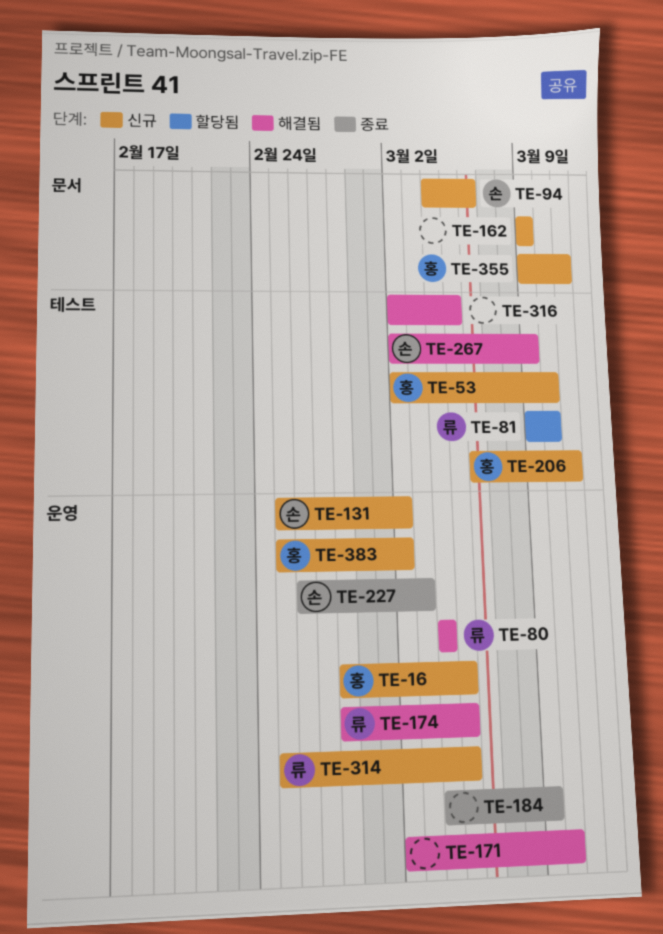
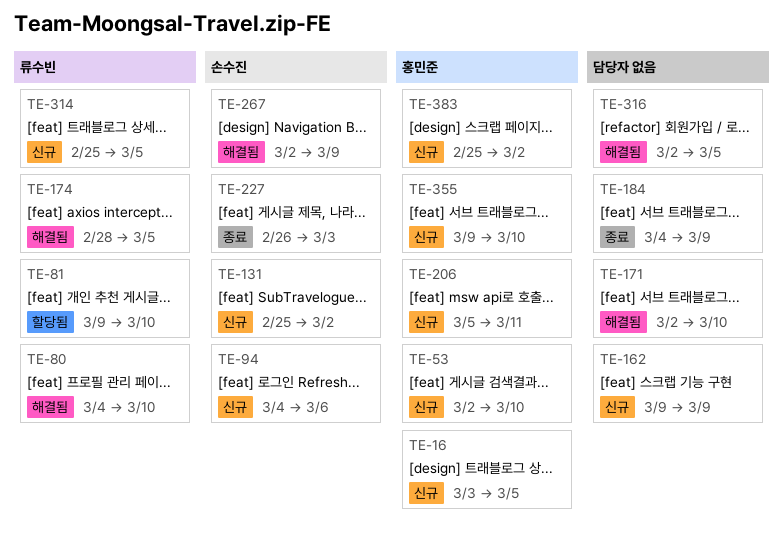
TE-16, start: Feb 28 -> Mar 3
TE-80, due: Mar 4 -> Mar 10
TE-206, start: Mar 6 -> Mar 5
TE-355, due: Mar 11 -> Mar 10

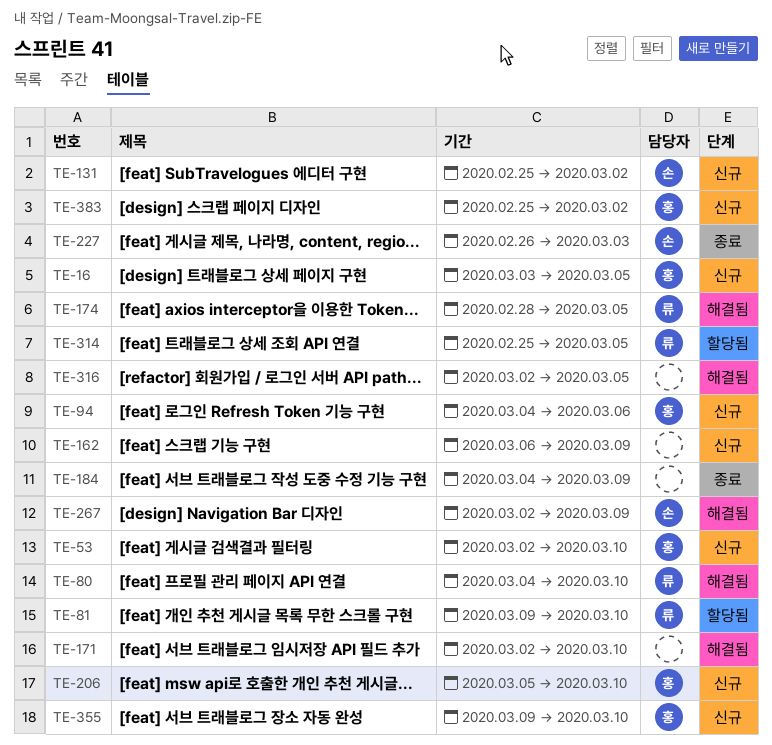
TE-94, owner: 손수진 -> 홍민준
TE-162, start: Mar 9 -> Mar 6
TE-206, due: Mar 11 -> Mar 10
TE-314, status: 신규 -> 할당됨

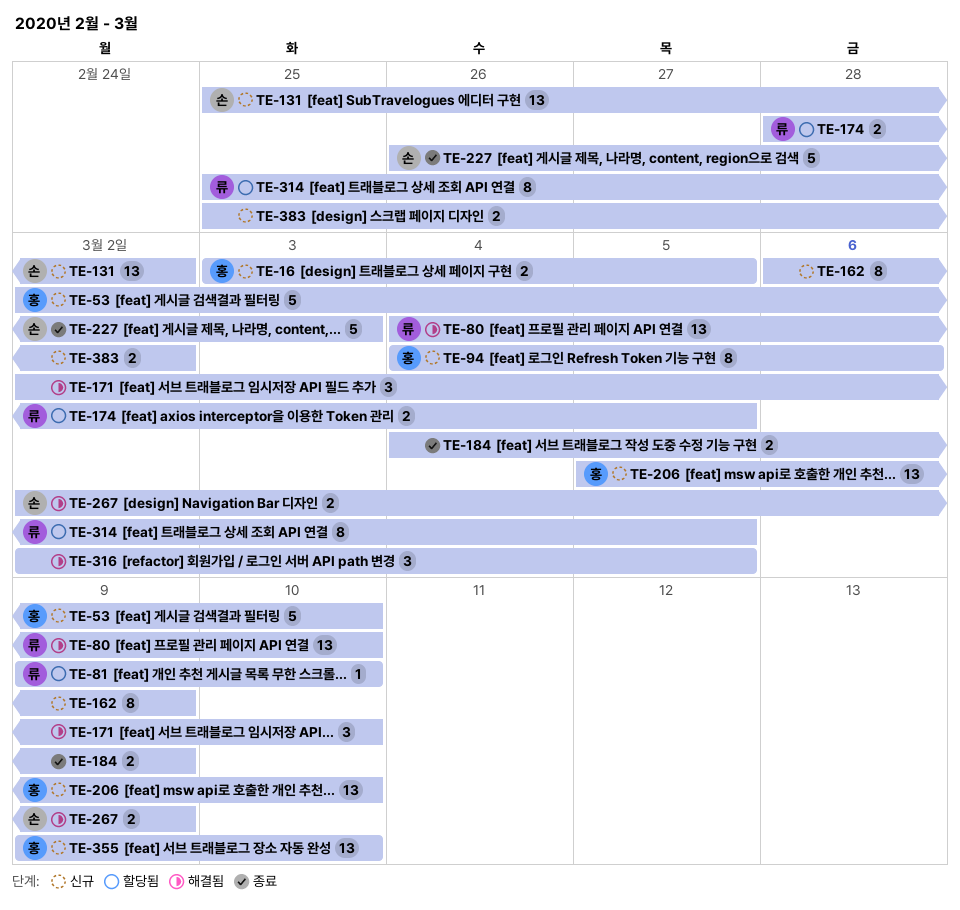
TE-174, status: 해결됨 -> 할당됨
TE-383, owner: 홍 -> none

